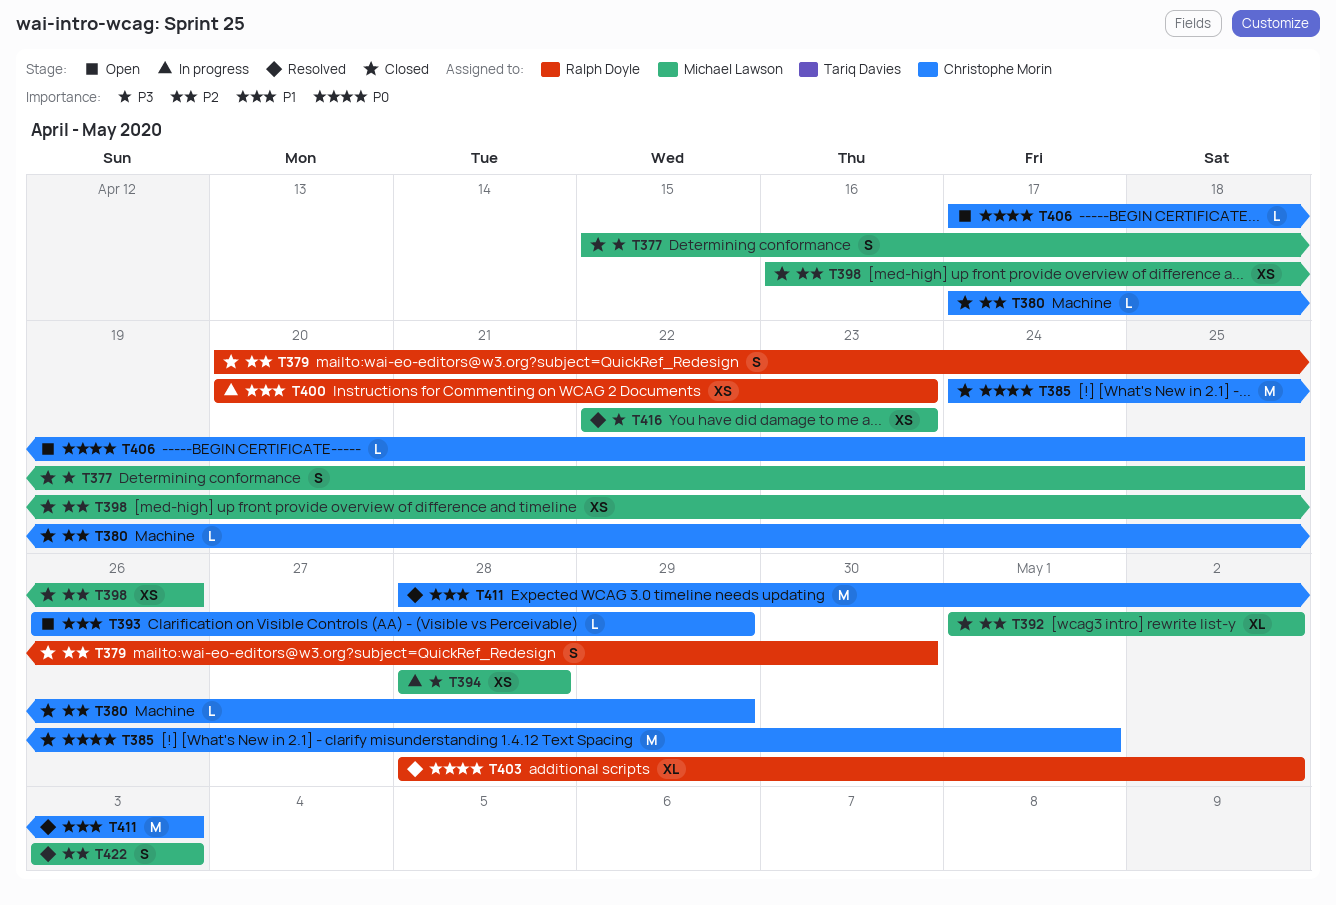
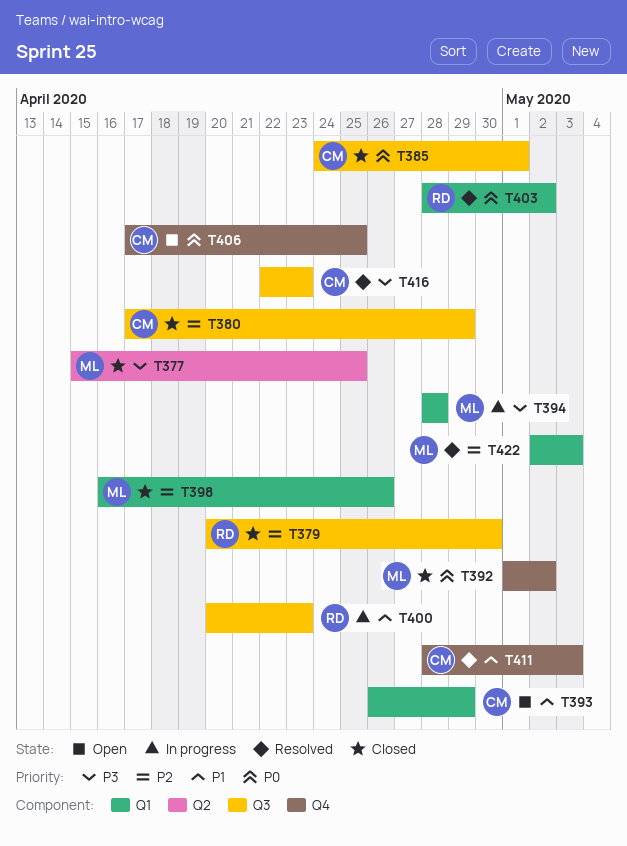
T392, priority: P2 -> P0
T416, owner: Michael Lawson -> Christophe Morin
T422, start: May 3 -> May 2

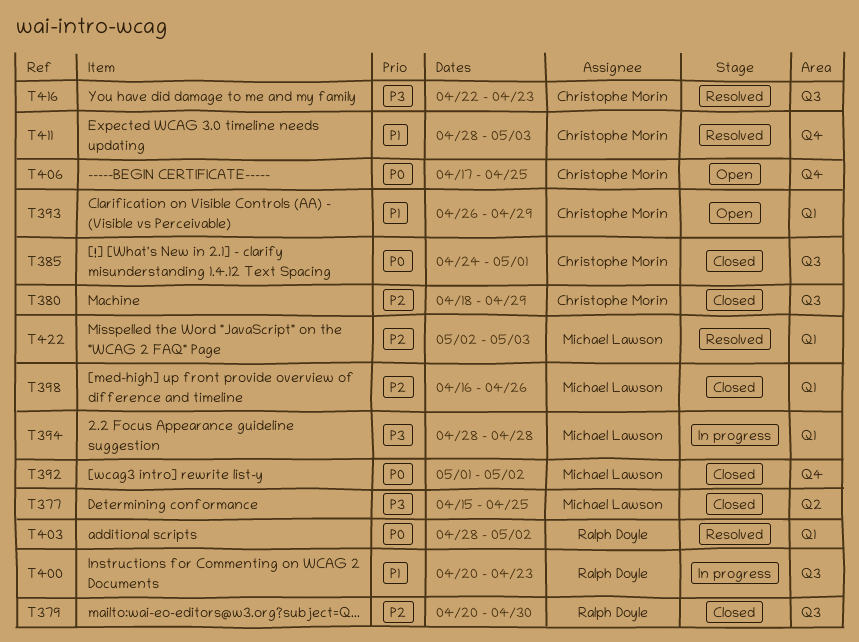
T380, start: Apr 17 -> Apr 18

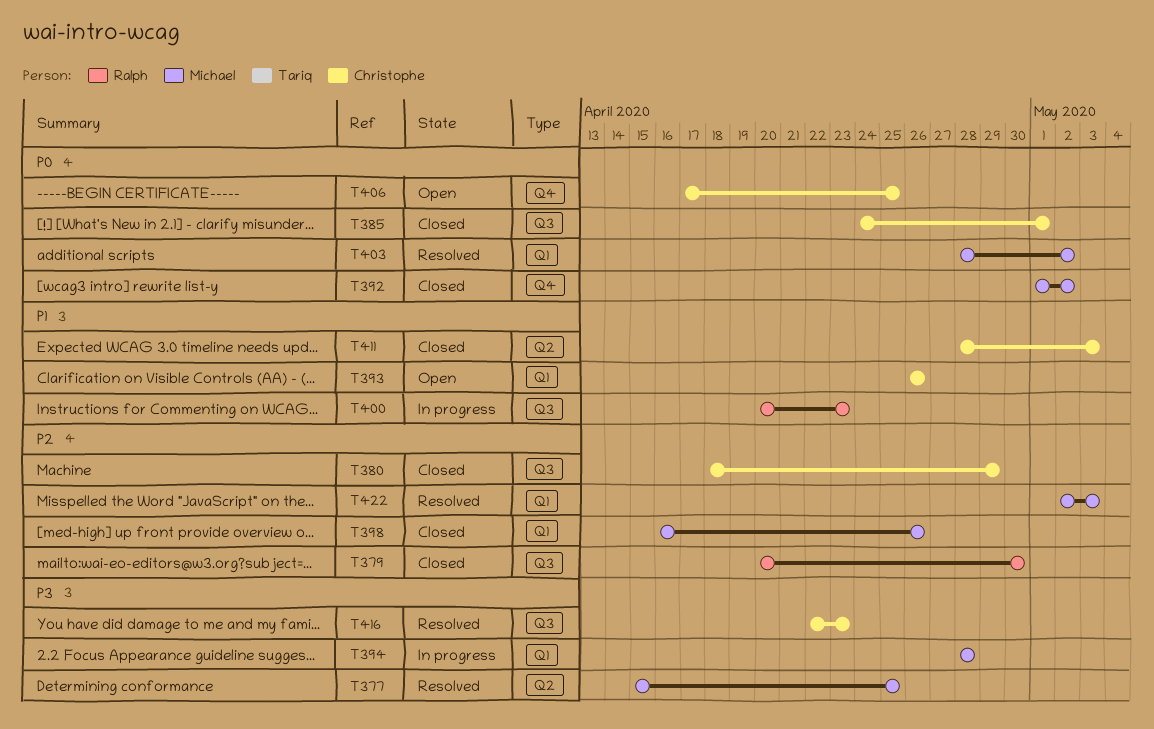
T377, status: Closed -> Resolved
T393, due: Apr 29 -> Apr 26
T403, owner: Ralph Doyle -> Michael Lawson
T411, status: Resolved -> Closed
T411, label: Q4 -> Q2

